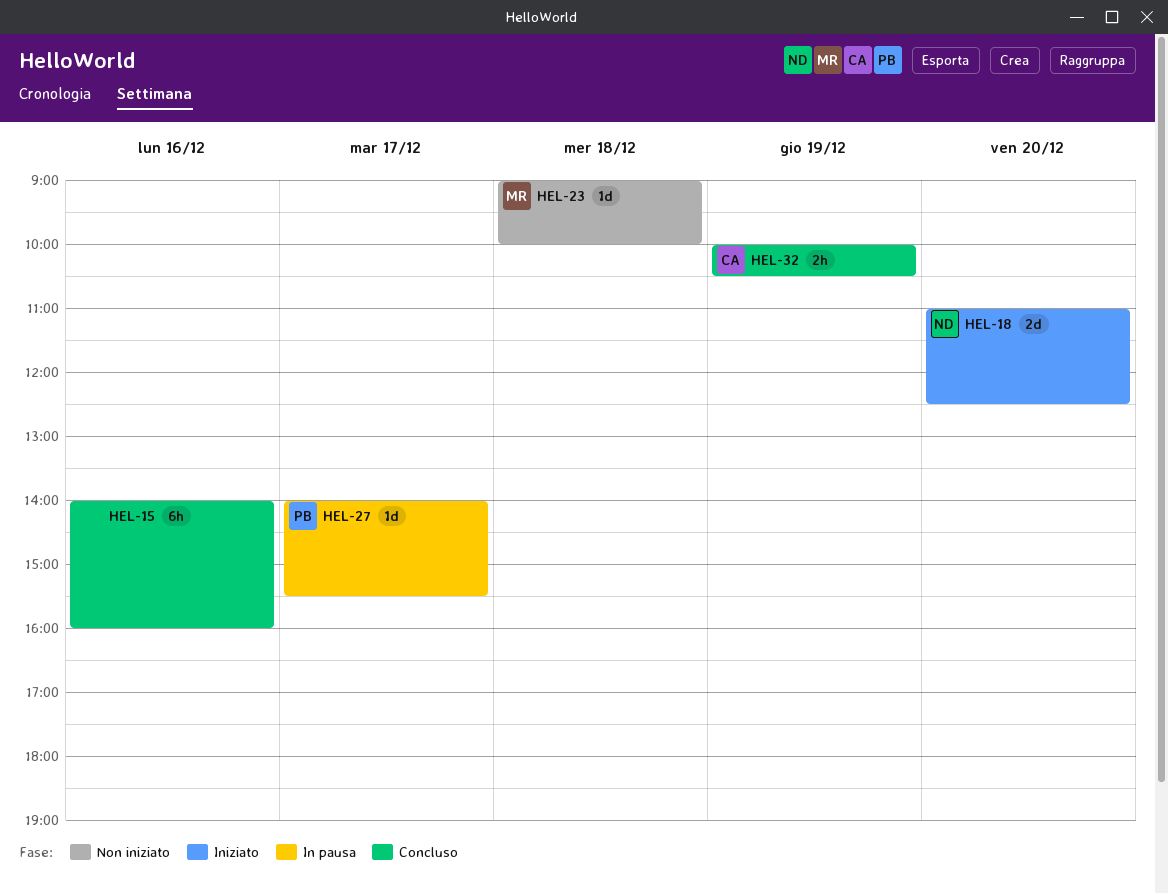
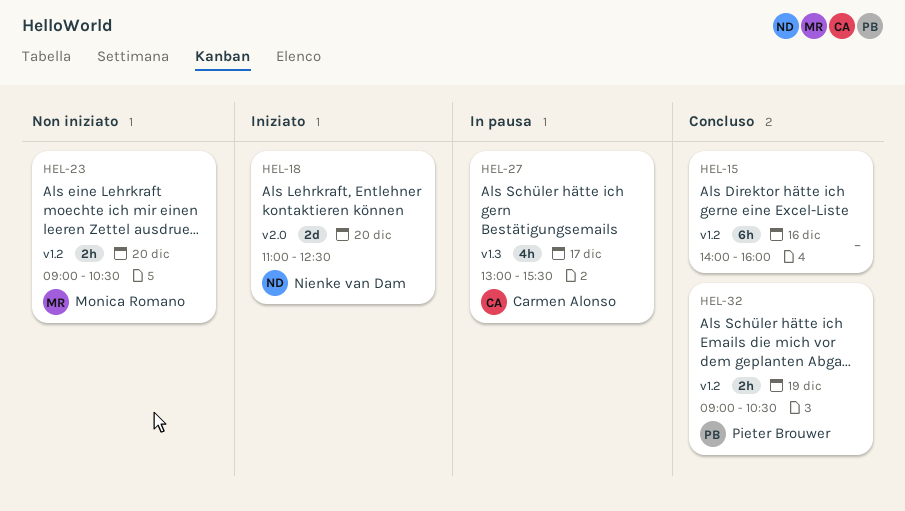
HEL-23, estimate: 1d -> 2h
HEL-23, day: Dec 18 -> Dec 20
HEL-23, ends: 10:00 -> 10:30
HEL-27, owner: Pieter Brouwer -> Carmen Alonso
HEL-27, estimate: 1d -> 4h
HEL-27, begins: 14:00 -> 13:00
HEL-32, owner: Carmen Alonso -> Pieter Brouwer
HEL-32, begins: 10:00 -> 09:00

